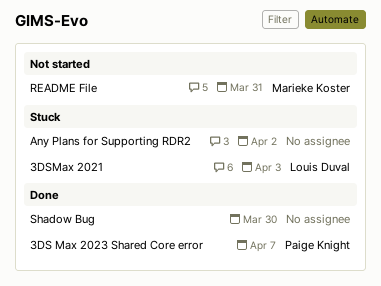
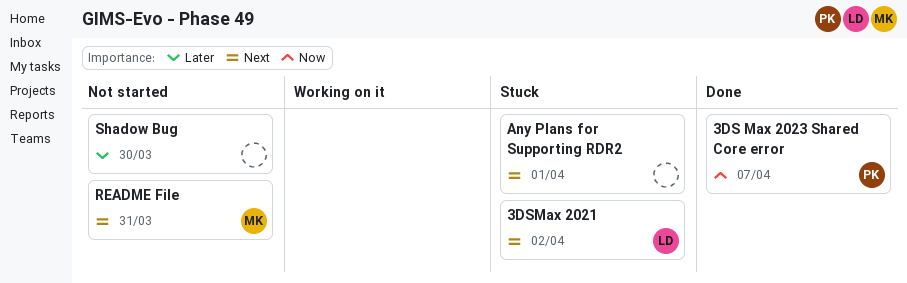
3DSMax 2021, due: Apr 3 -> Apr 2
Any Plans for Supporting RDR2, due: Apr 2 -> Apr 1
Shadow Bug, status: Done -> Not started

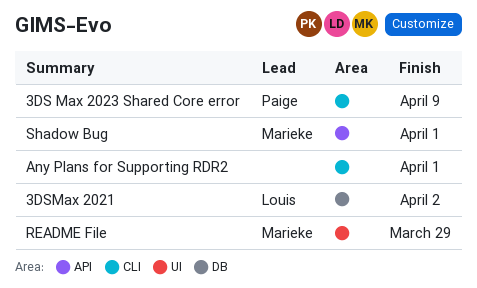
3DS Max 2023 Shared Core error, due: Apr 7 -> Apr 9
README File, due: Mar 31 -> Mar 29
Shadow Bug, owner: none -> Marieke
Shadow Bug, due: Mar 30 -> Apr 1

